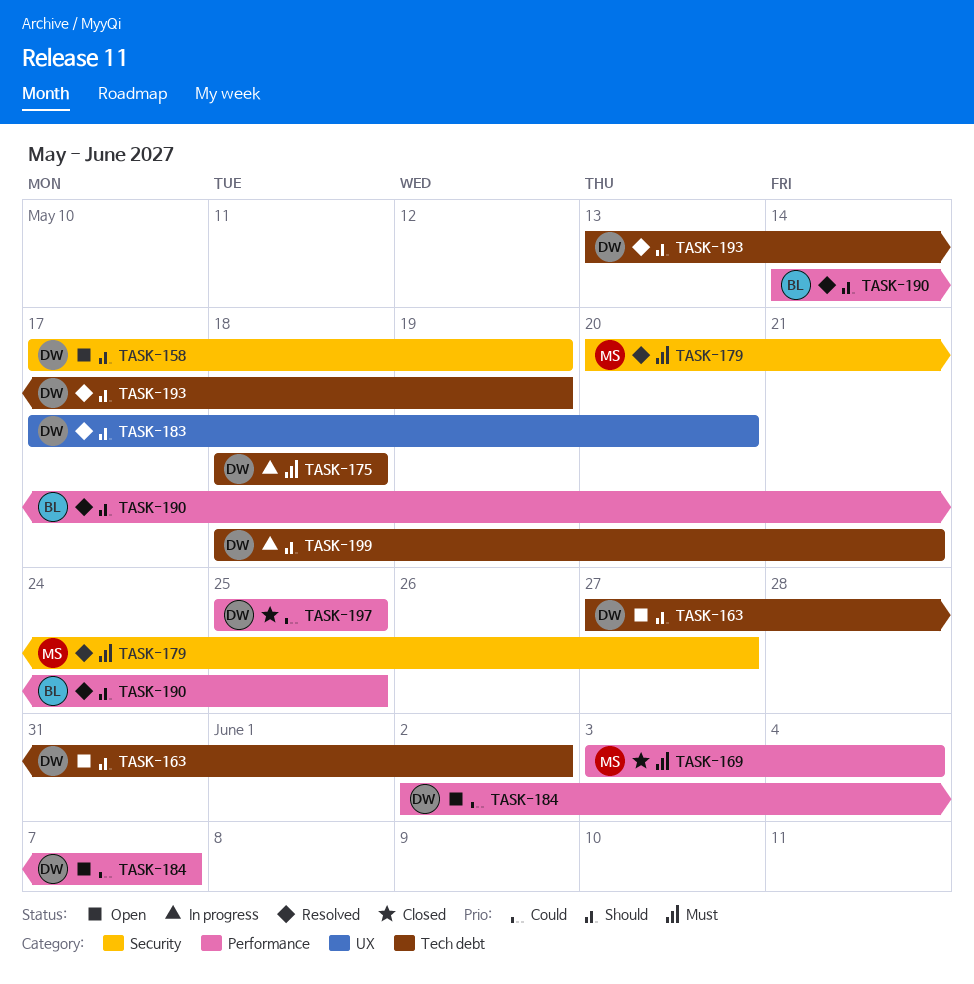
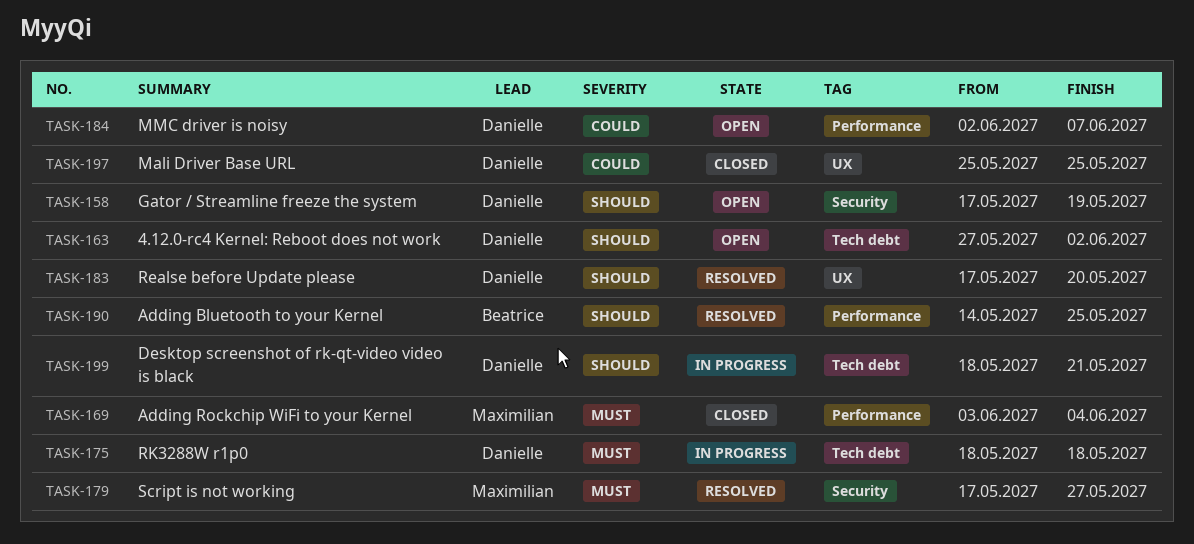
TASK-179, start: May 20 -> May 17
TASK-193: present -> none
TASK-197, label: Performance -> UX

